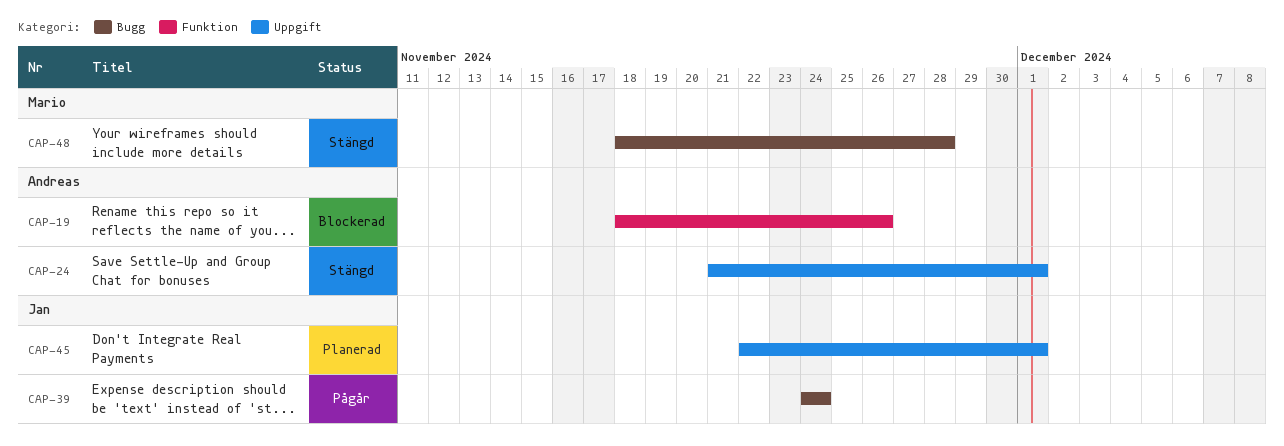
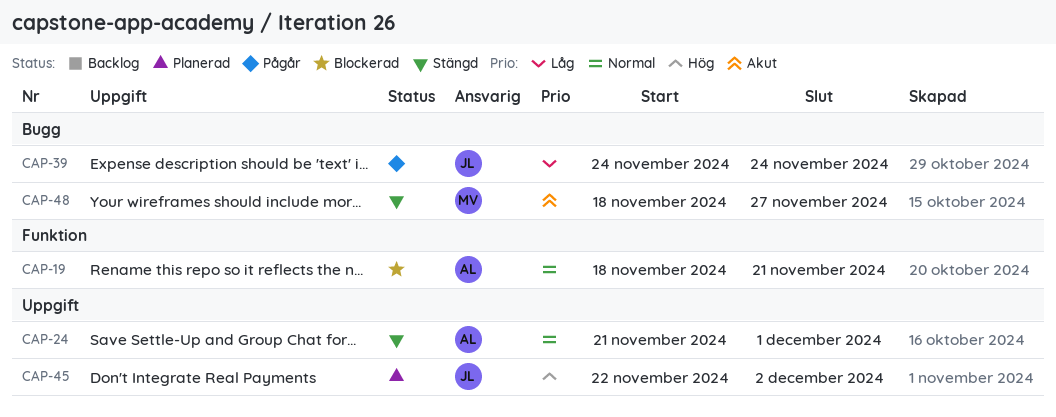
CAP-19, due: Nov 26 -> Nov 21
CAP-45, due: Dec 1 -> Dec 2
CAP-48, due: Nov 28 -> Nov 27

